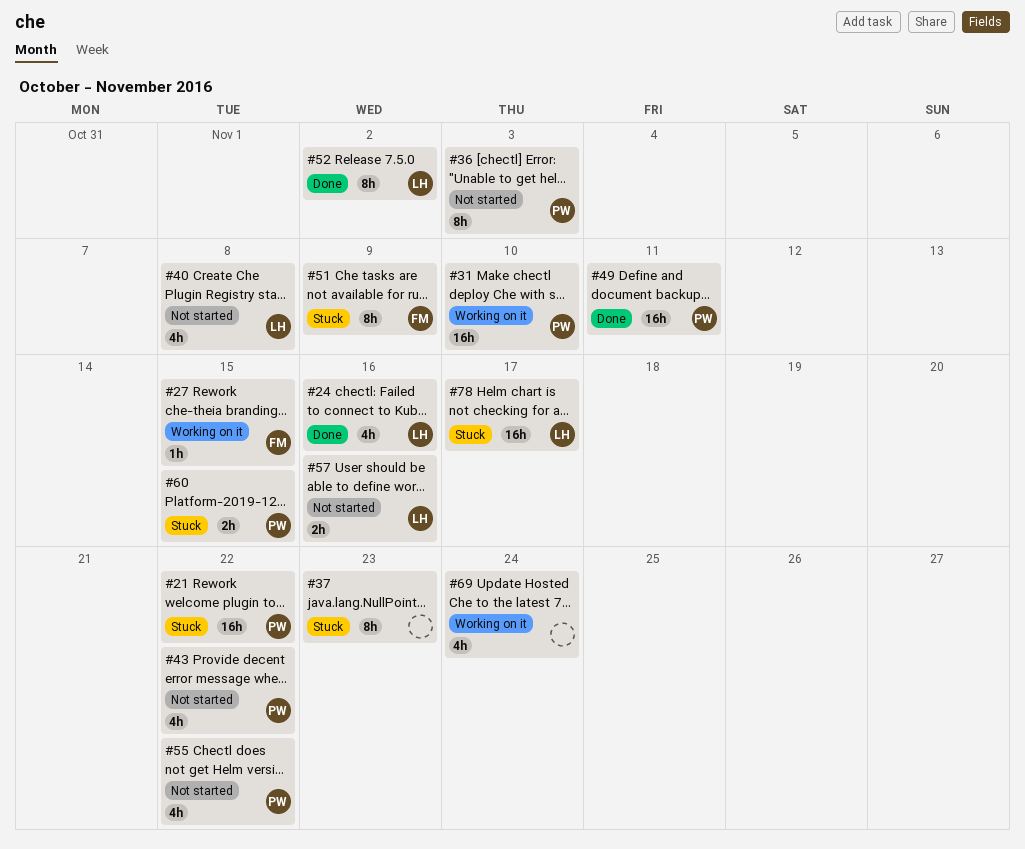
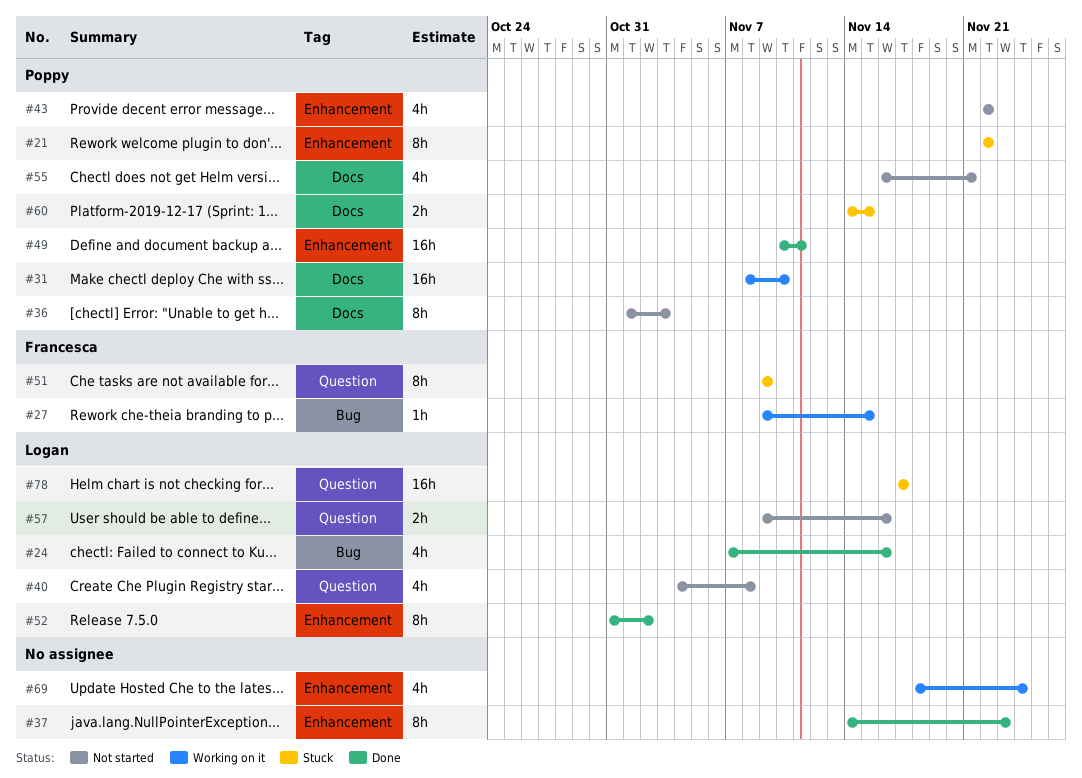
#21, estimate: 16h -> 8h
#37, status: Stuck -> Done
#55, due: Nov 22 -> Nov 21

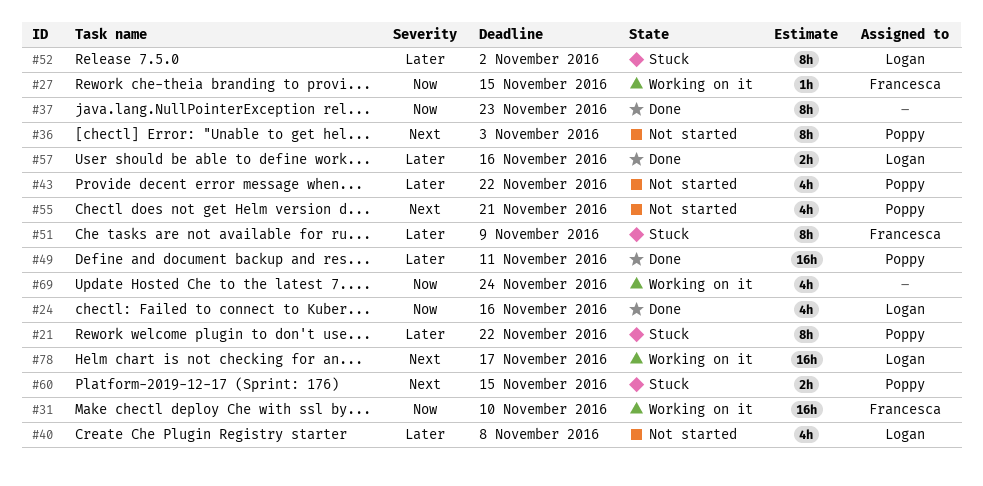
#31, owner: Poppy -> Francesca
#52, status: Done -> Stuck
#57, status: Not started -> Done
#78, status: Stuck -> Working on it

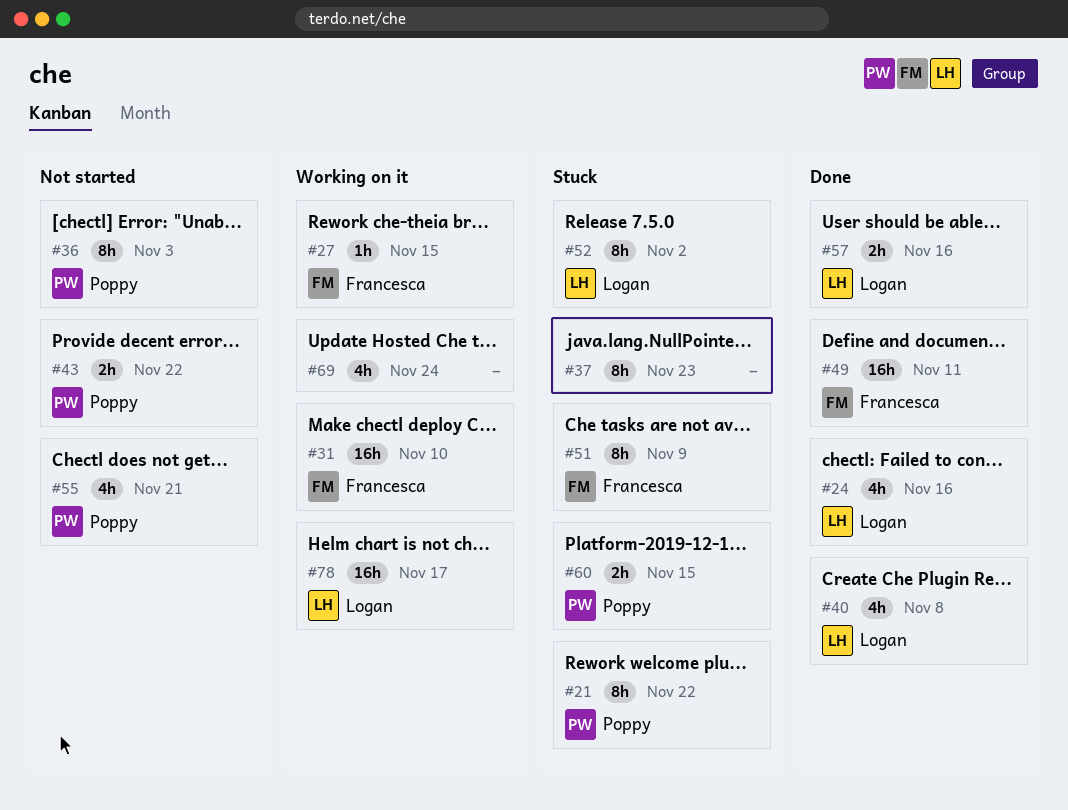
#37, status: Done -> Stuck
#40, status: Not started -> Done
#43, estimate: 4h -> 2h
#49, owner: Poppy -> Francesca

